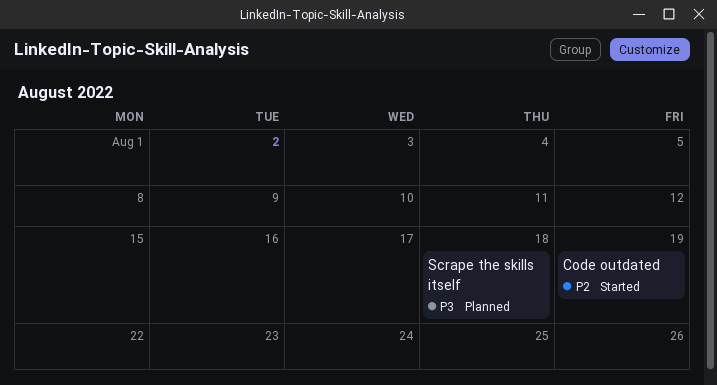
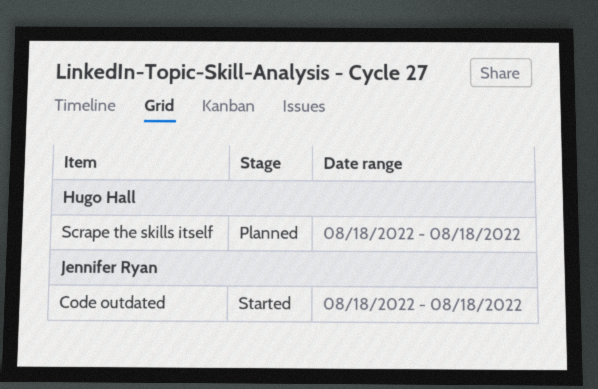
Code outdated, due: Aug 19 -> Aug 18

